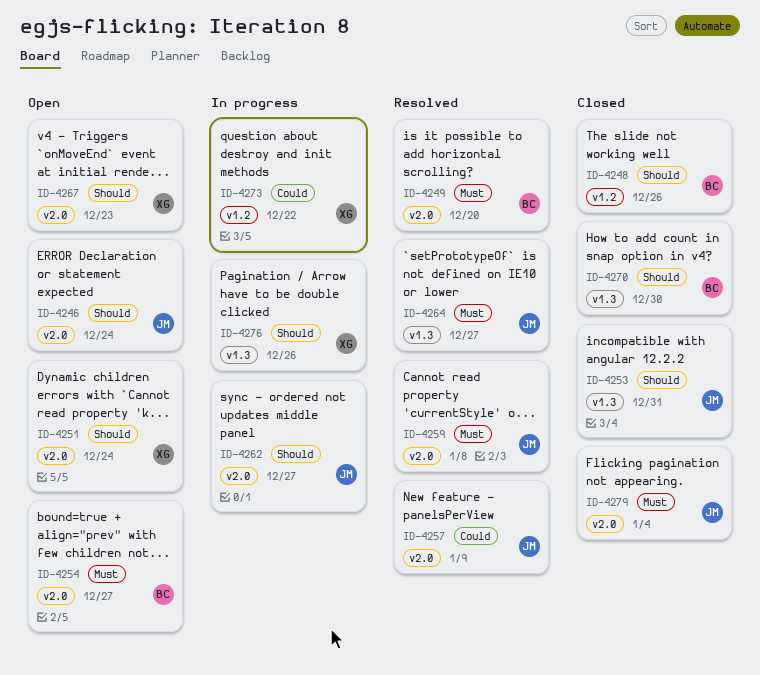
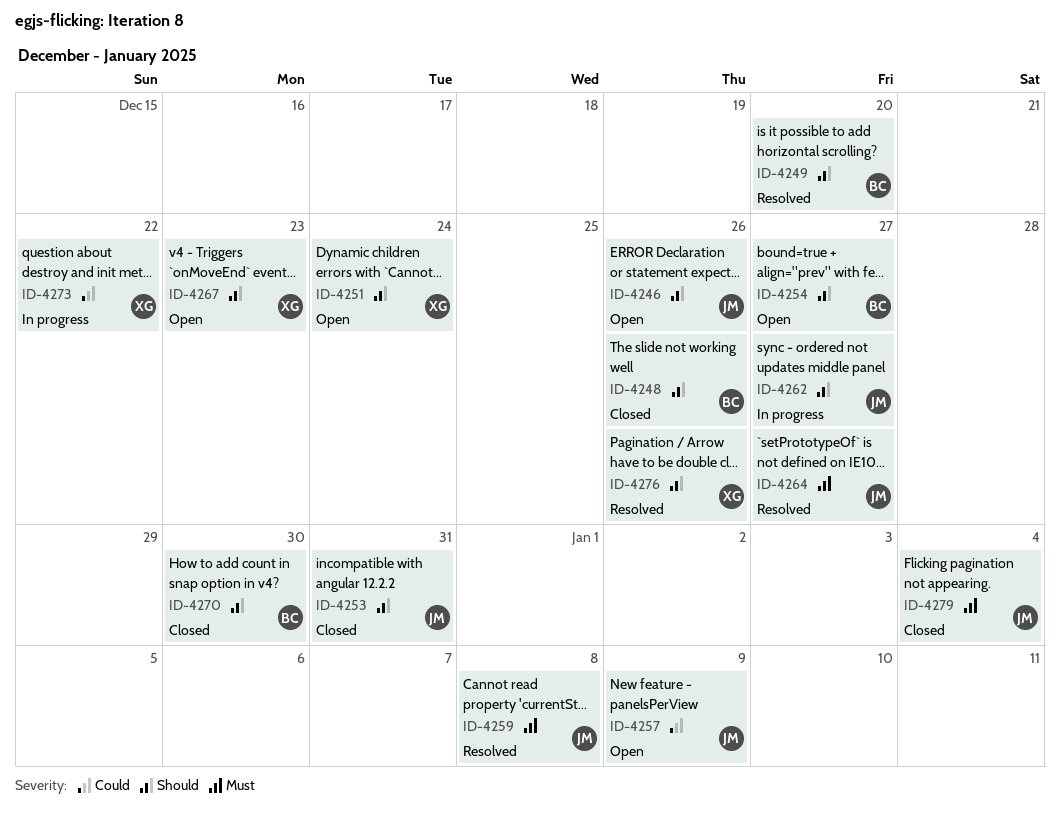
ID-4246, due: Dec 24 -> Dec 26
ID-4249, priority: Must -> Should
ID-4254, priority: Must -> Should
ID-4257, status: Resolved -> Open
ID-4276, status: In progress -> Resolved

